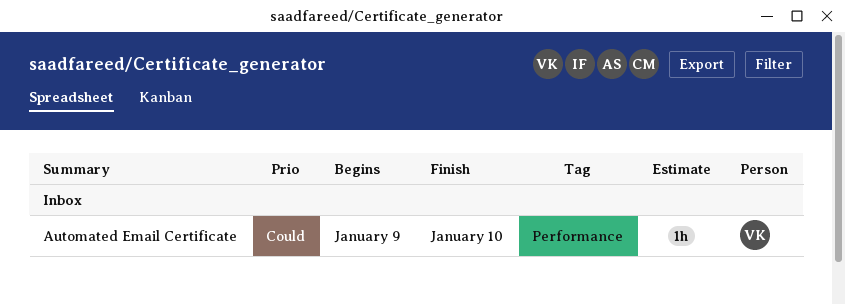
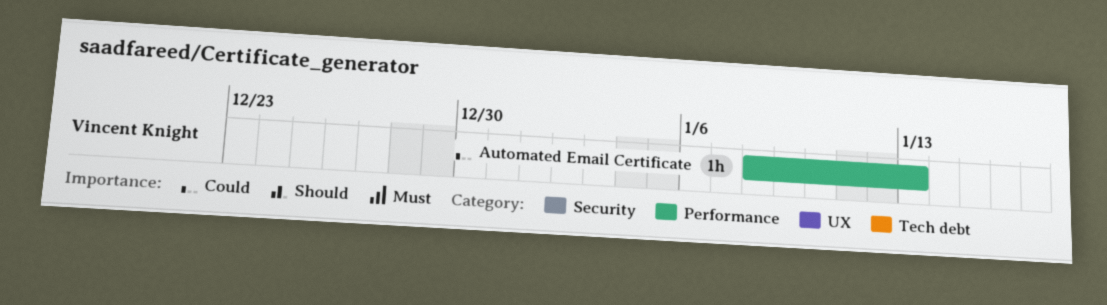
Automated Email Certificate, start: Jan 9 -> Jan 8
Automated Email Certificate, due: Jan 10 -> Jan 13

